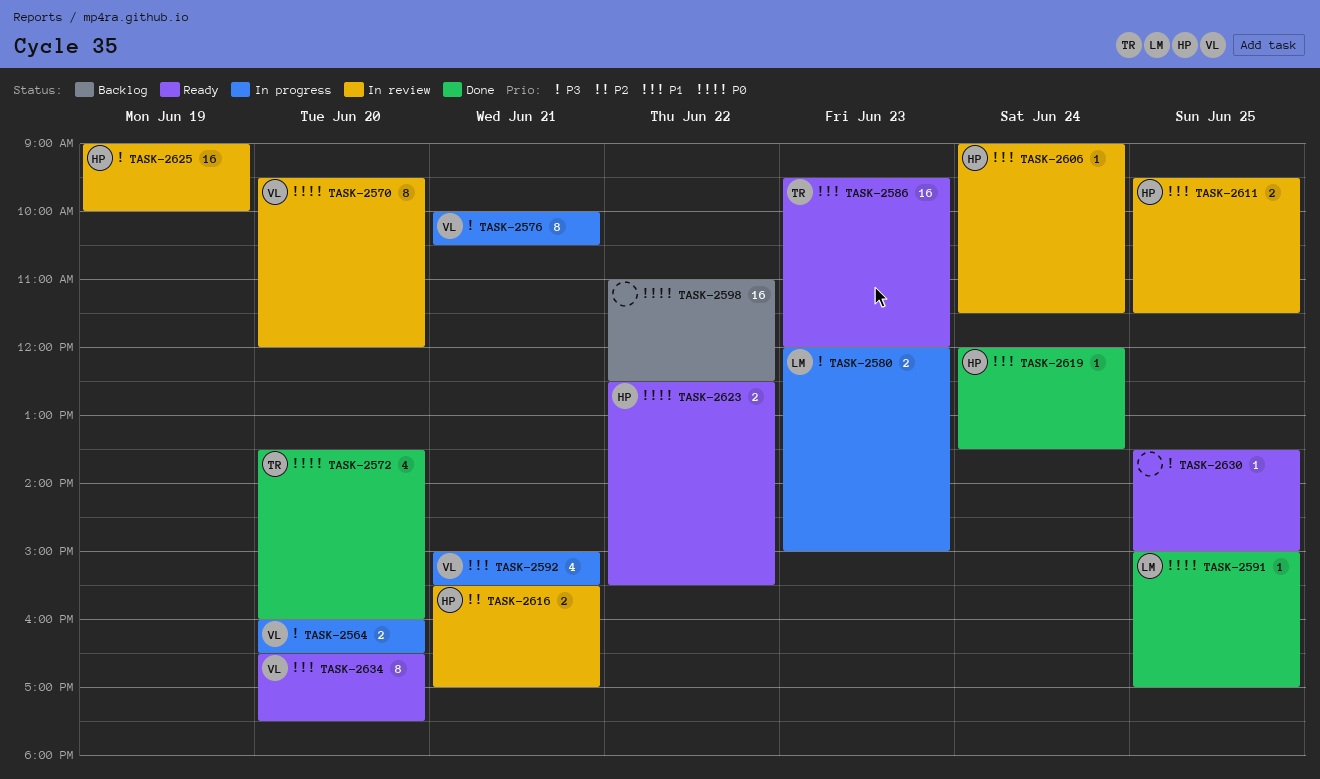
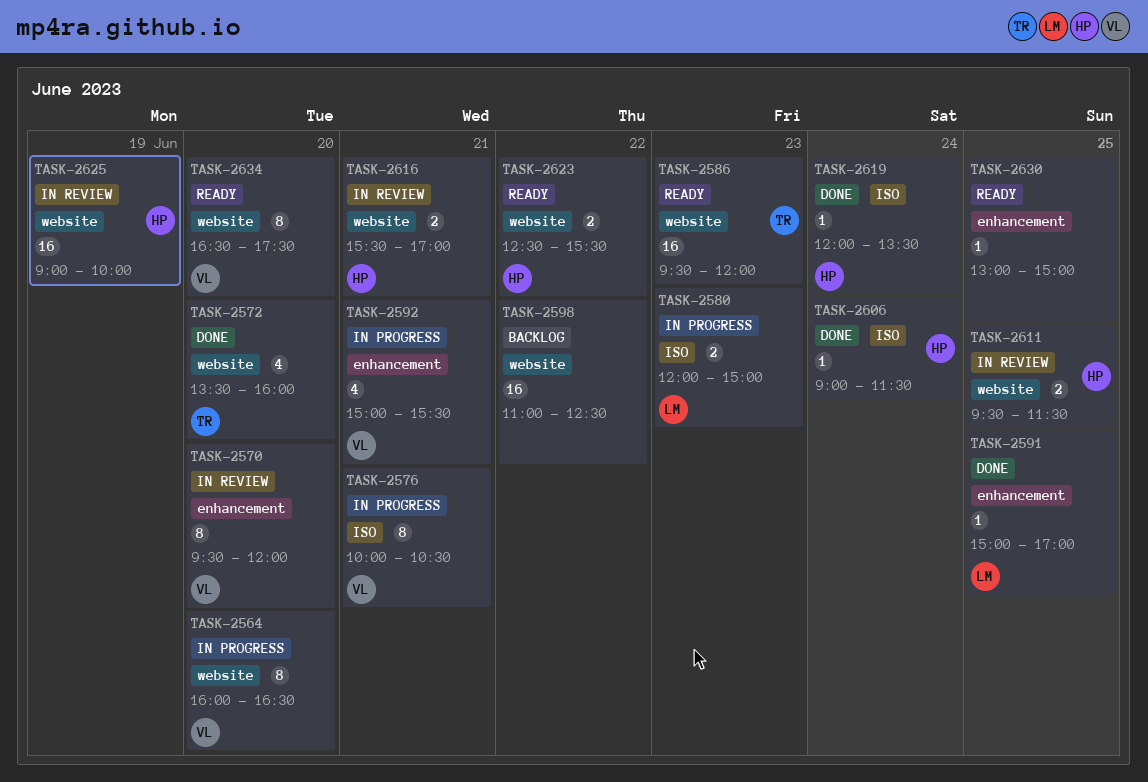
TASK-2564, estimate: 2 -> 8
TASK-2606, status: In review -> Done
TASK-2630, begins: 13:30 -> 13:00

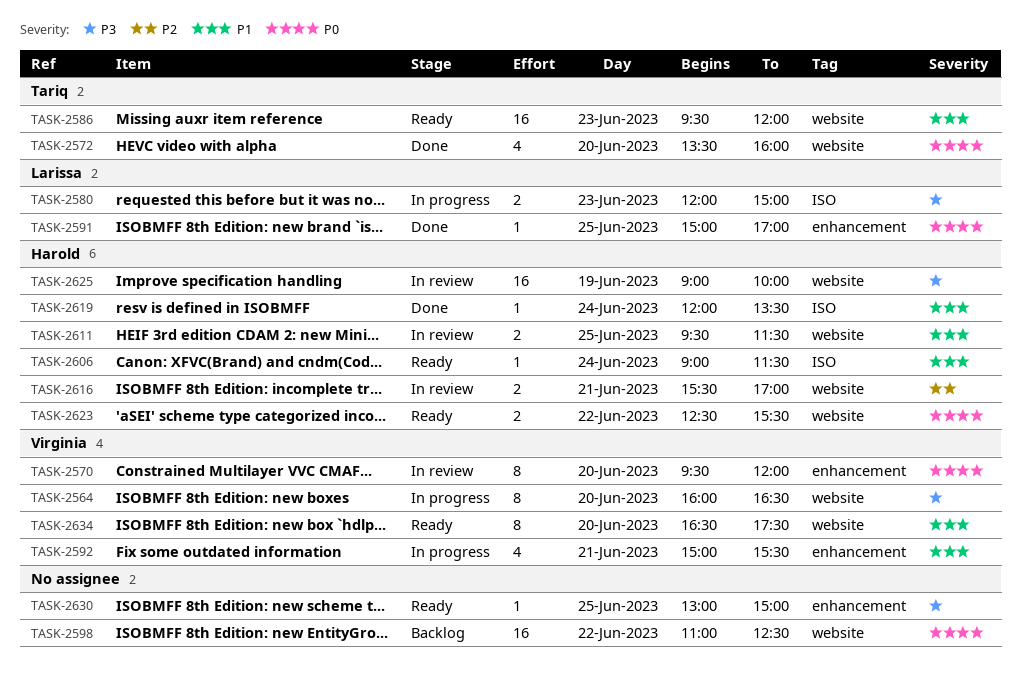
TASK-2576: present -> none
TASK-2606, status: Done -> Ready

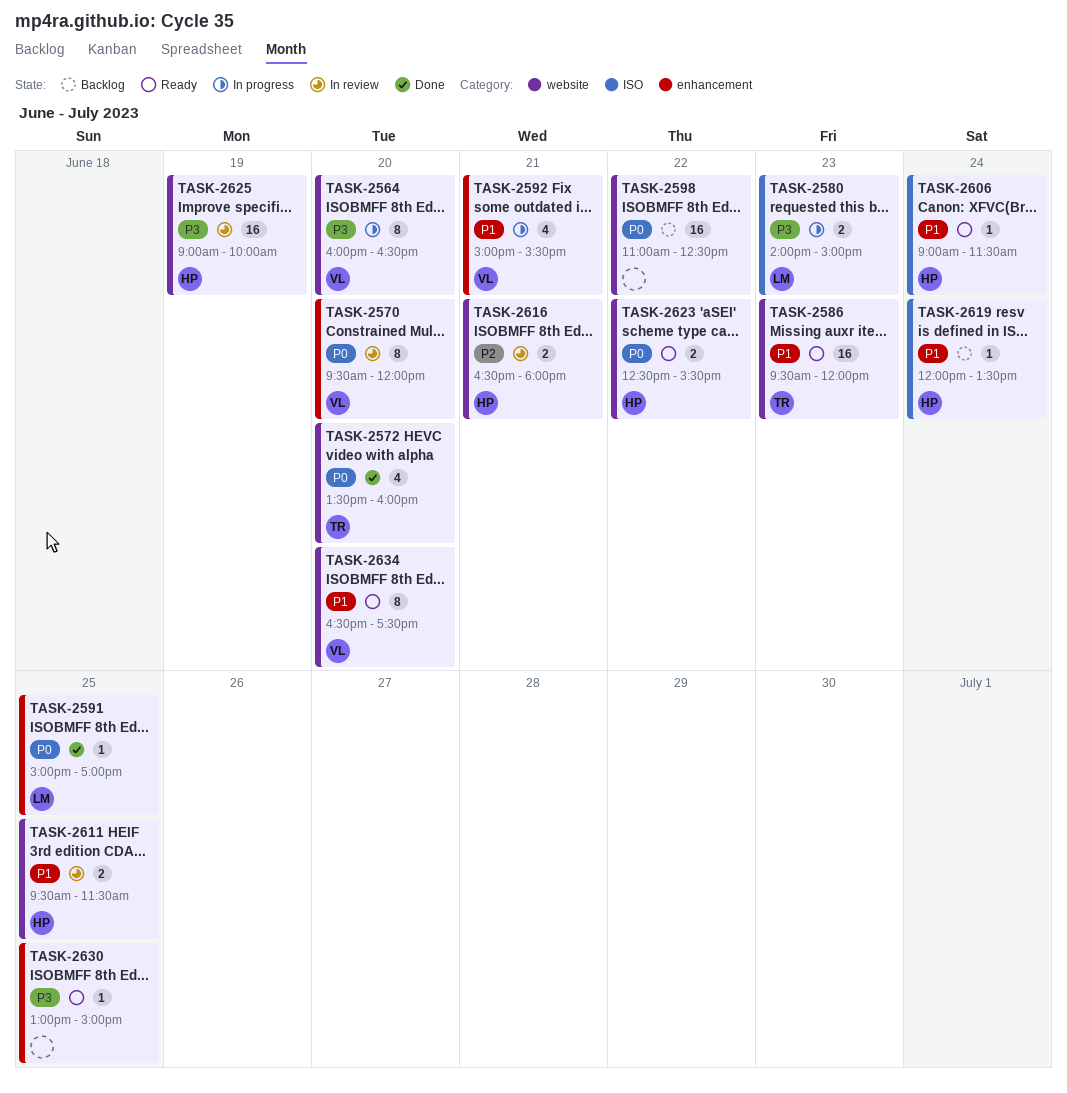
TASK-2580, begins: 12:00 -> 14:00
TASK-2616, begins: 15:30 -> 16:30
TASK-2616, ends: 17:00 -> 18:00
TASK-2619, status: Done -> Backlog

